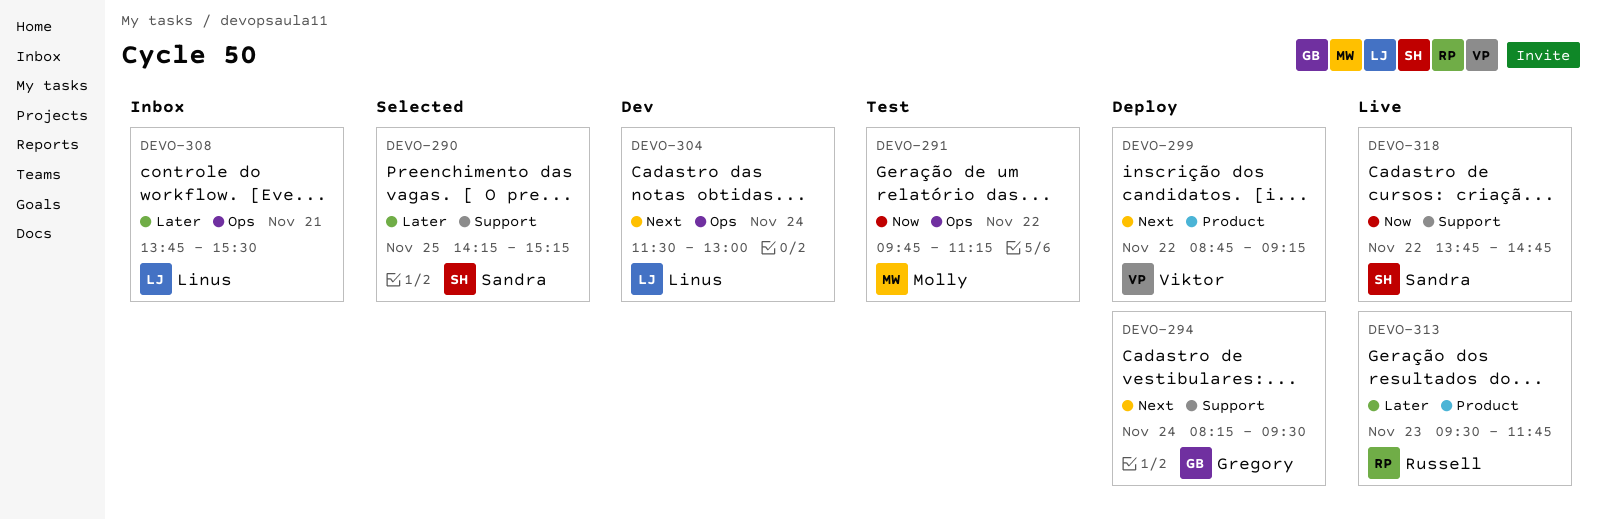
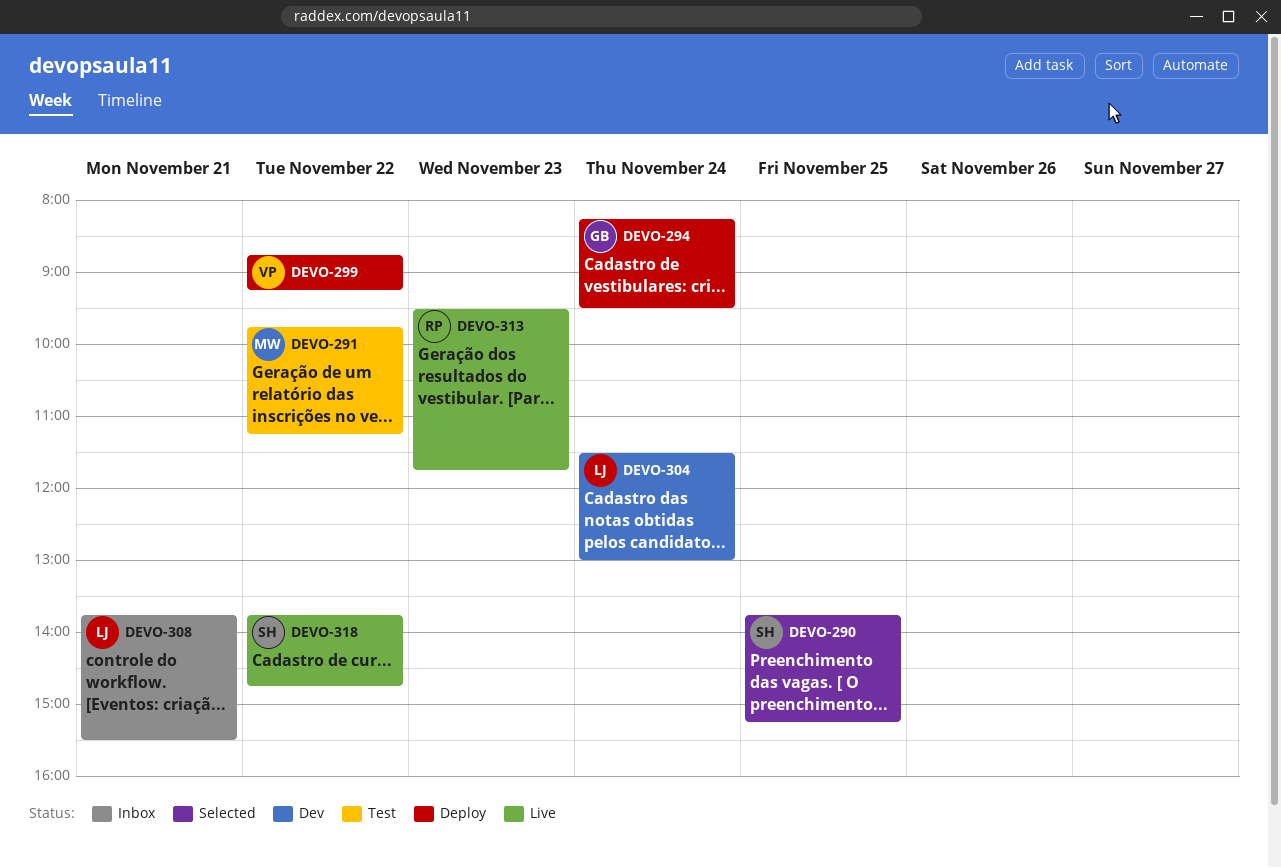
DEVO-290, begins: 14:15 -> 13:45

